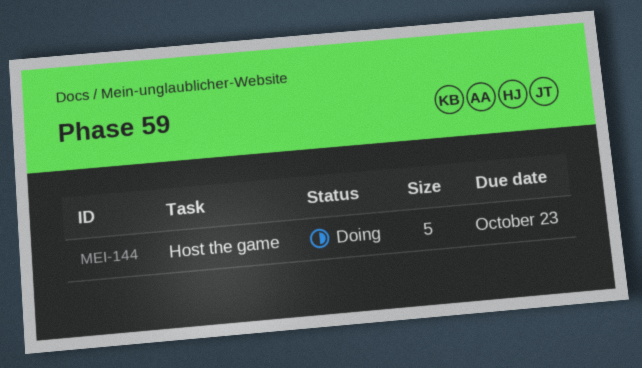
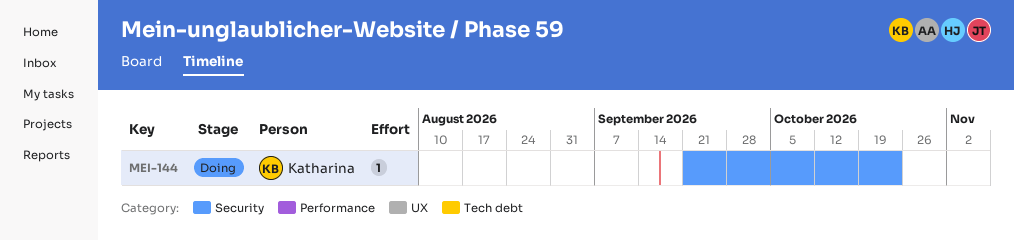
MEI-144, estimate: 5 -> 1

